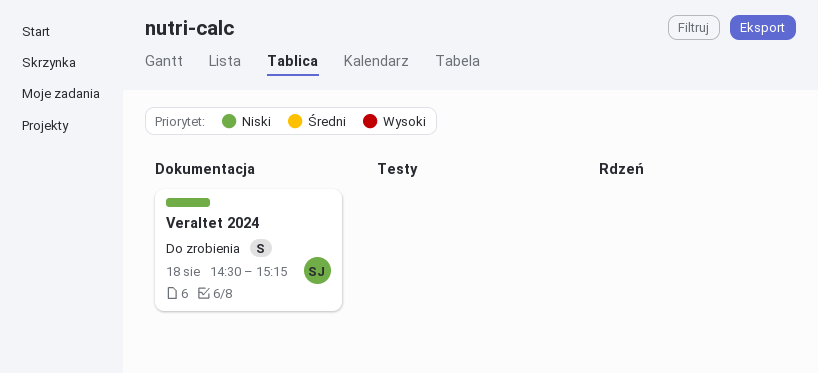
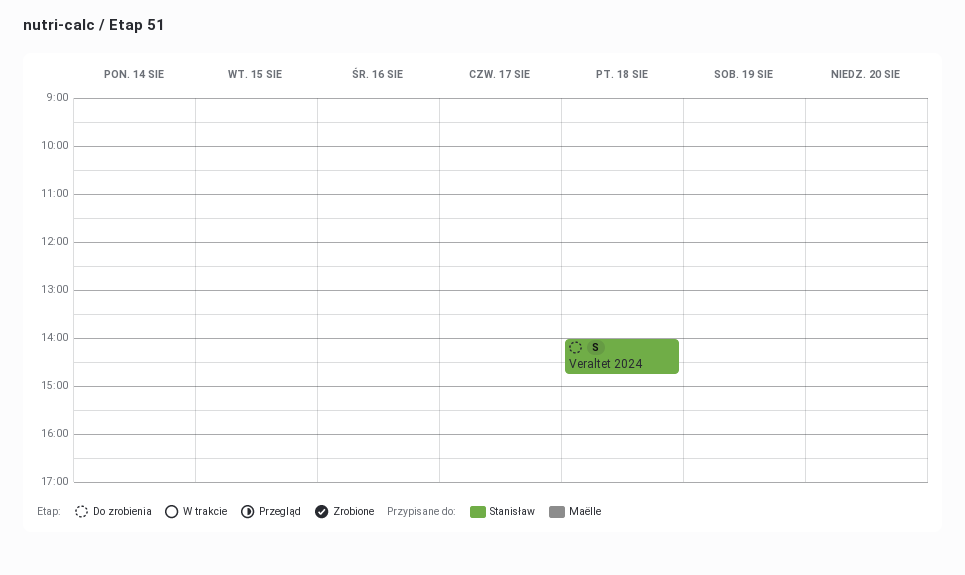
Veraltet 2024, begins: 14:30 -> 14:00
Veraltet 2024, ends: 15:15 -> 14:45

